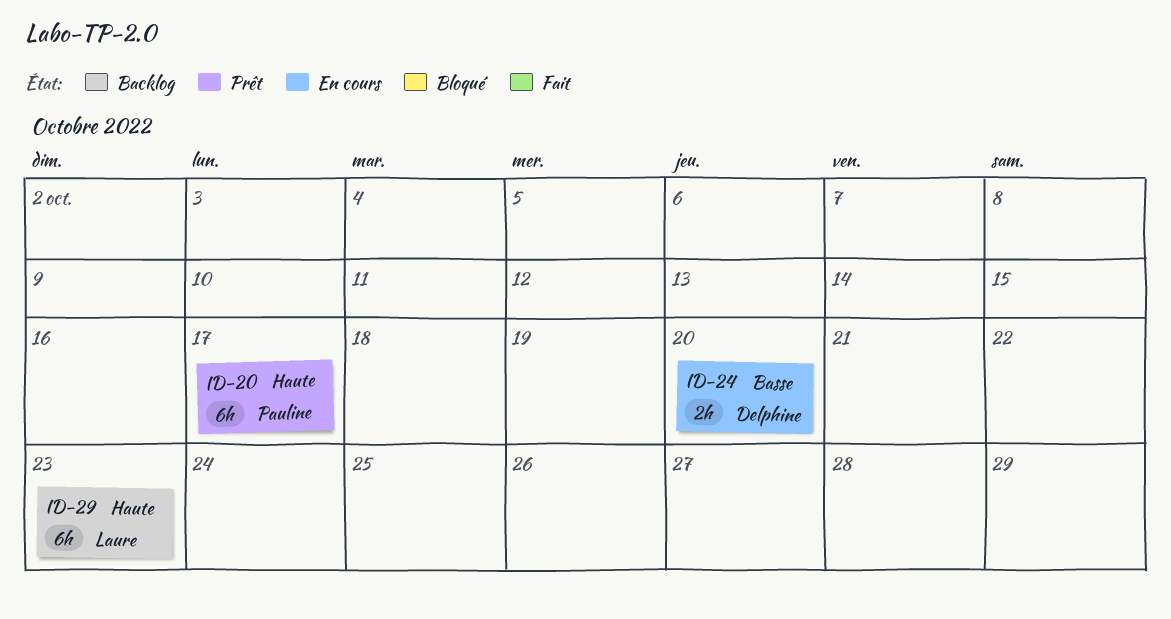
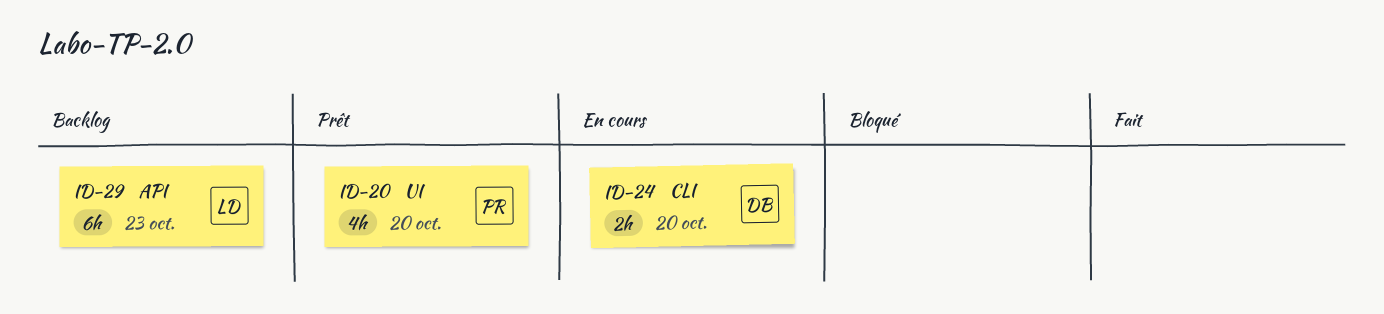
ID-20, estimate: 6h -> 4h
ID-20, due: Oct 17 -> Oct 20

